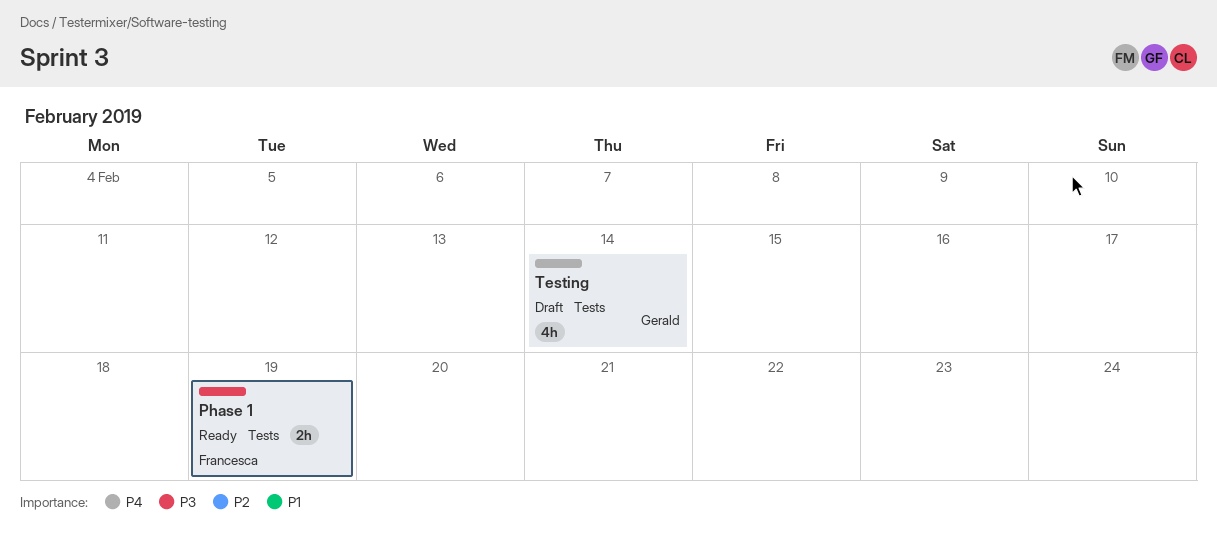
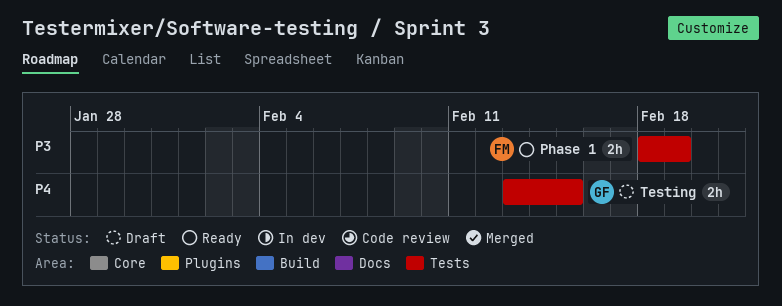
Testing, estimate: 4h -> 2h
Testing, due: Feb 14 -> Feb 15

